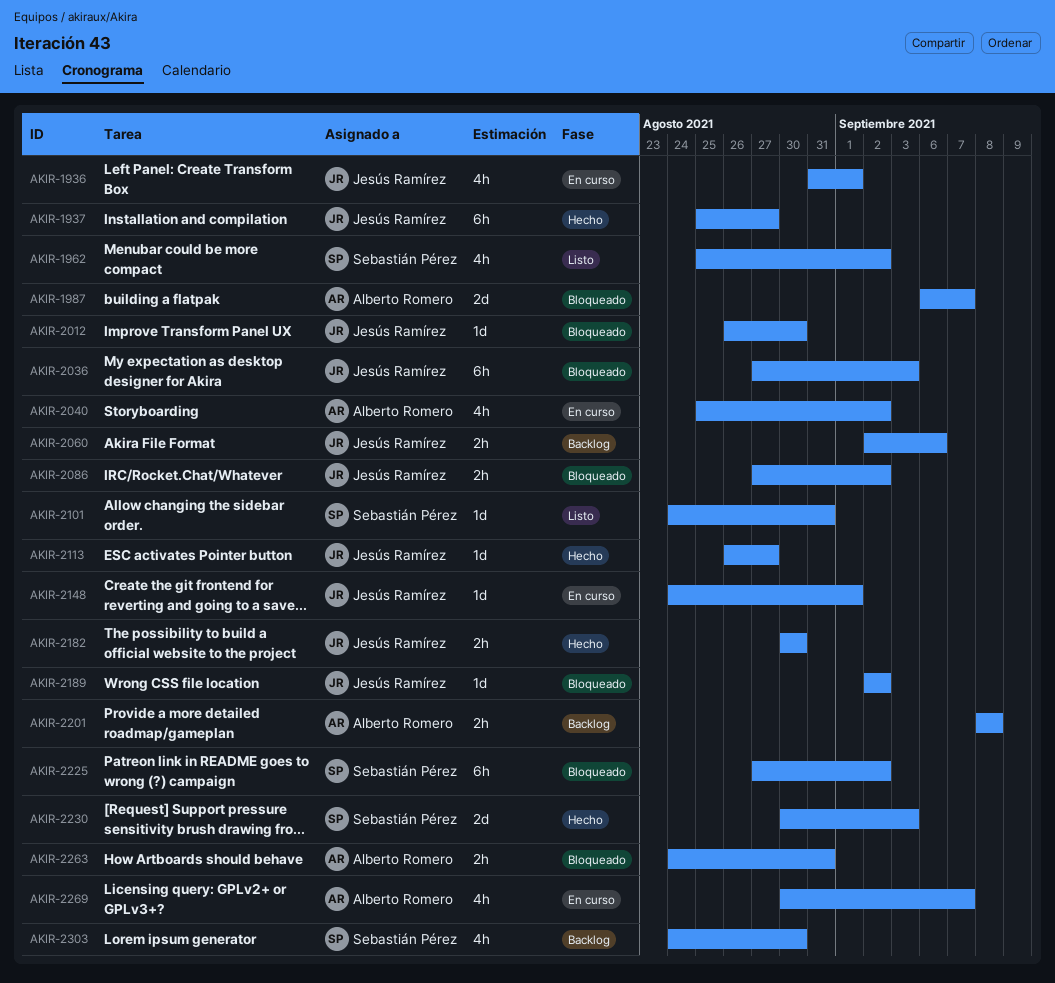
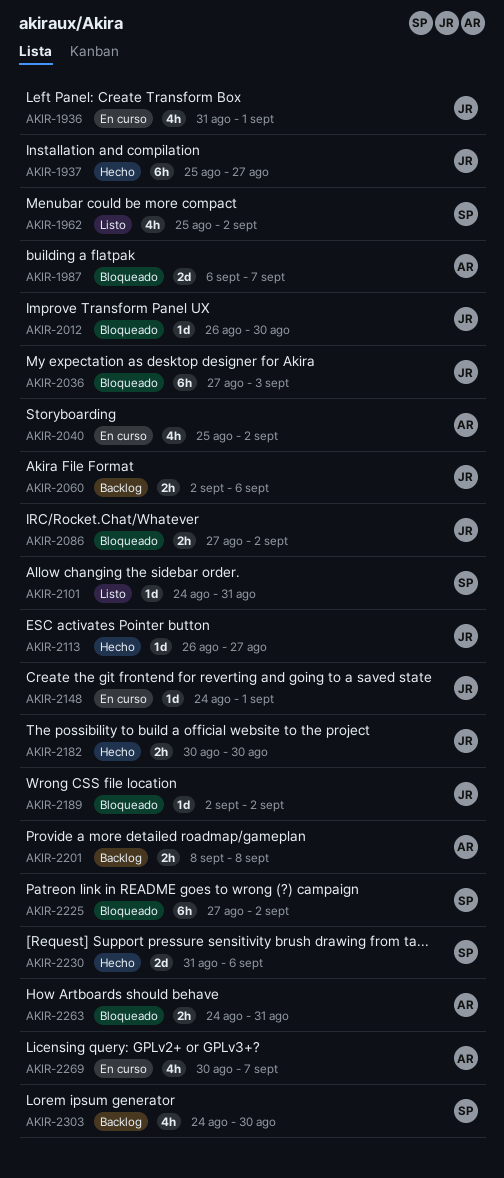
AKIR-2230, start: Aug 30 -> Aug 31
AKIR-2230, due: Sep 3 -> Sep 6

